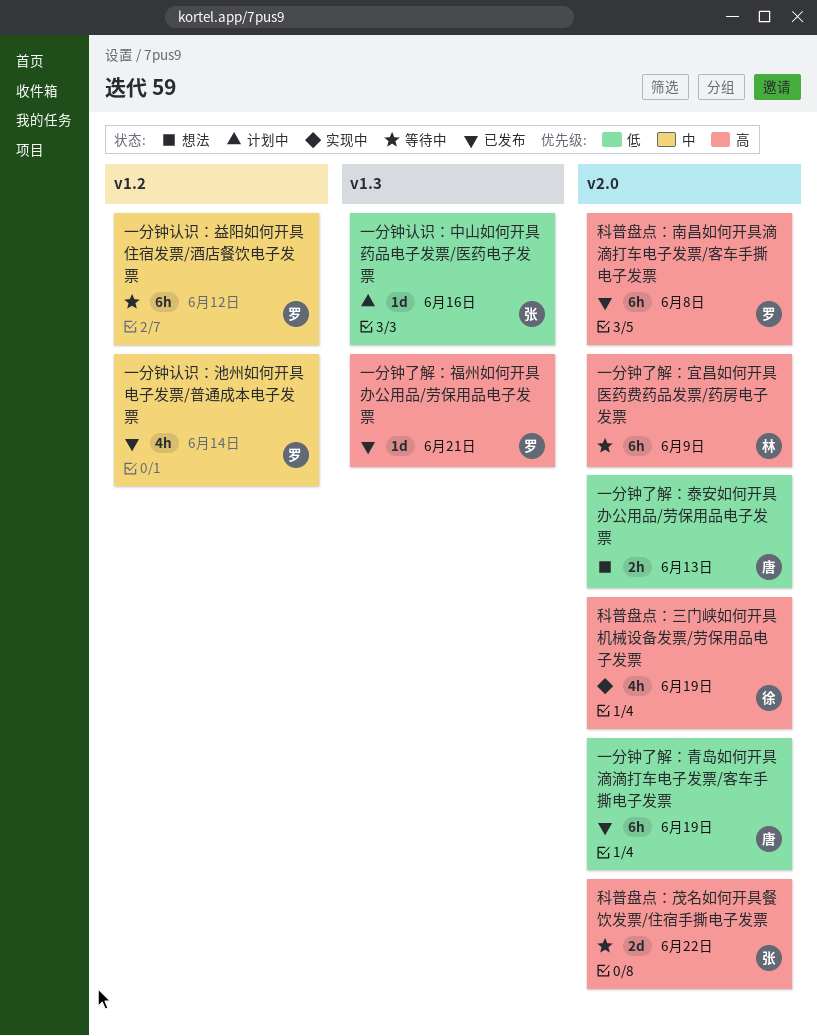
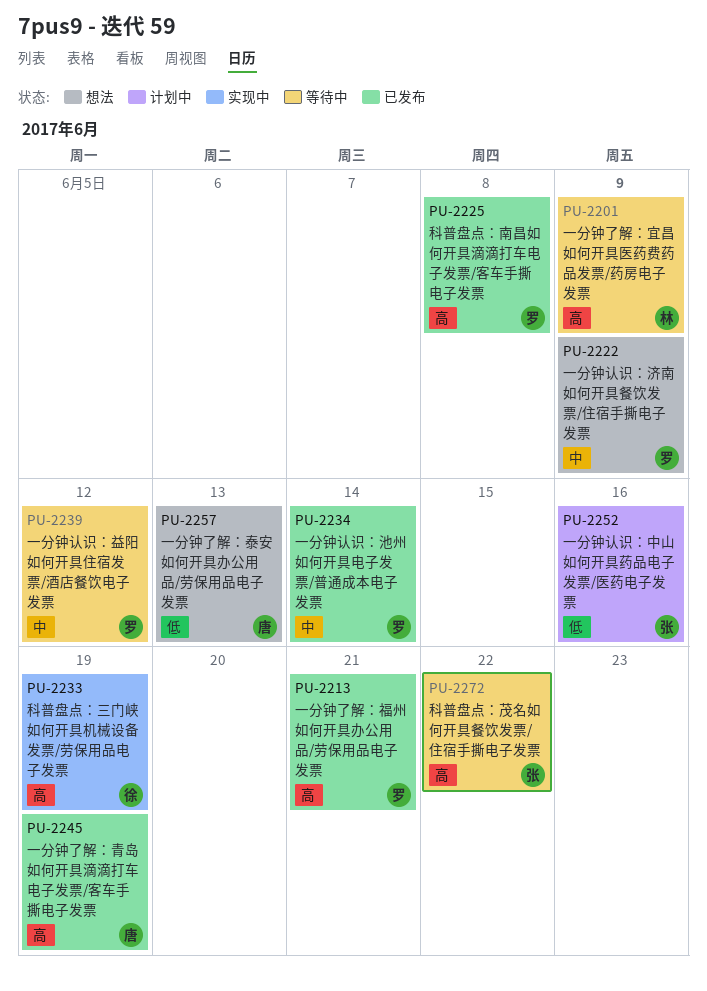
一分钟了解：青岛如何开具滴滴打车电子发票/客车手撕电子发票, priority: 低 -> 高
一分钟认识：济南如何开具餐饮发票/住宿手撕电子发票: none -> present

